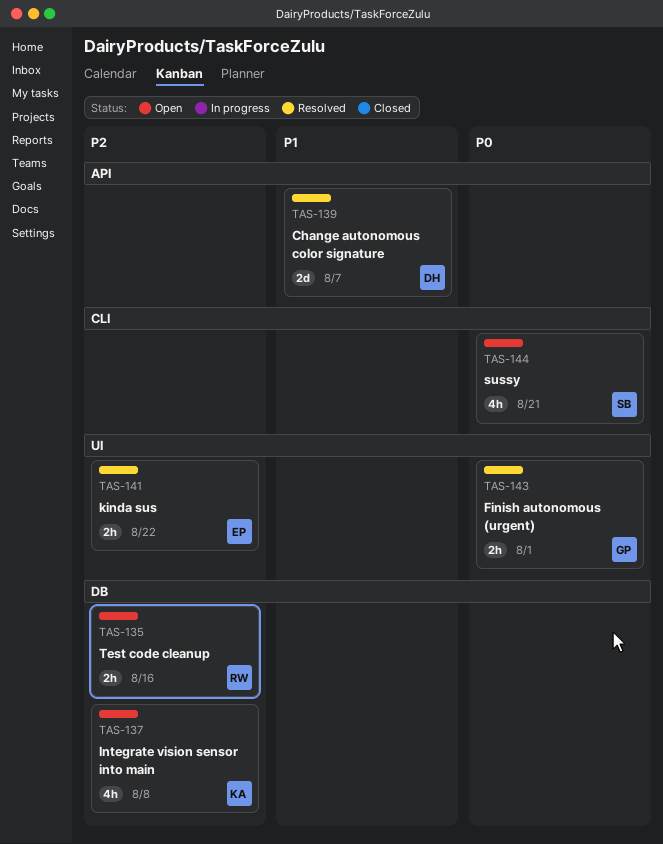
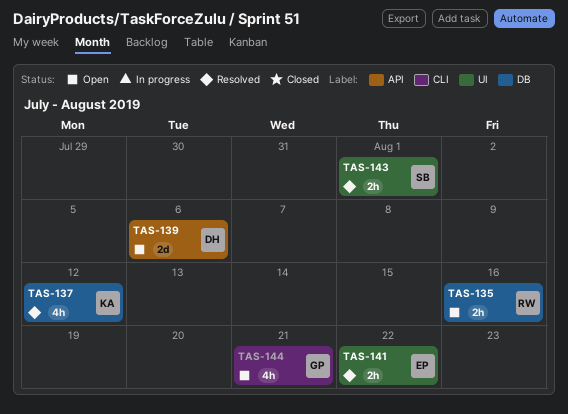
TAS-137, status: Open -> Resolved
TAS-137, due: Aug 8 -> Aug 12
TAS-139, status: Resolved -> Open
TAS-139, due: Aug 7 -> Aug 6
TAS-143, owner: GP -> SB
TAS-144, owner: SB -> GP

